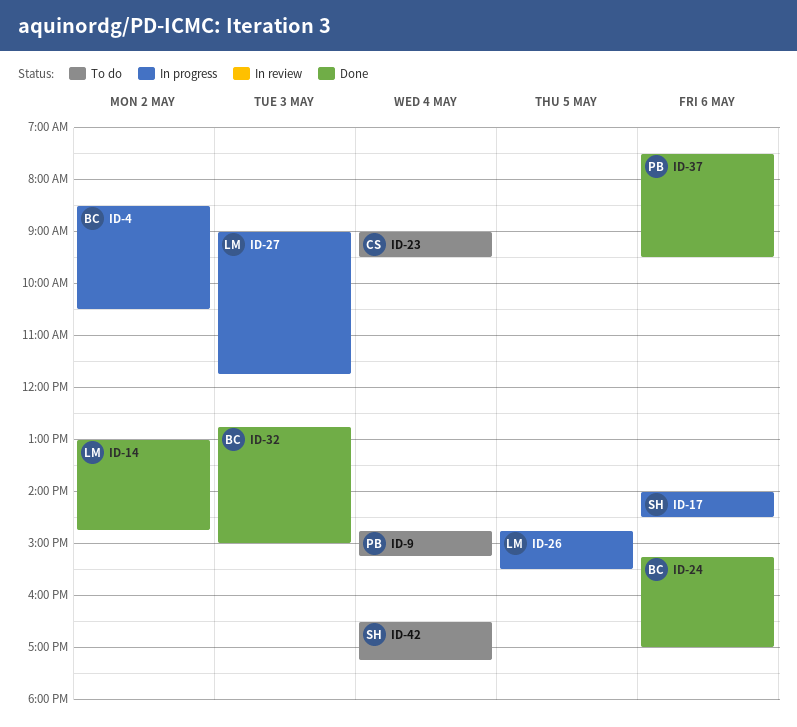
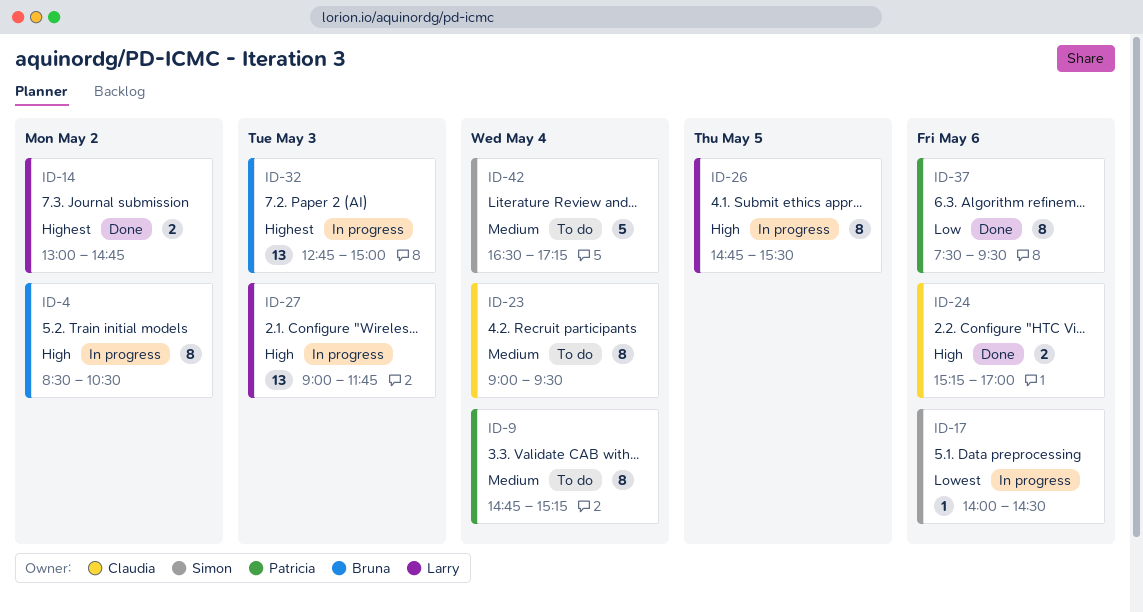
ID-24, owner: Bruna -> Claudia
ID-32, status: Done -> In progress

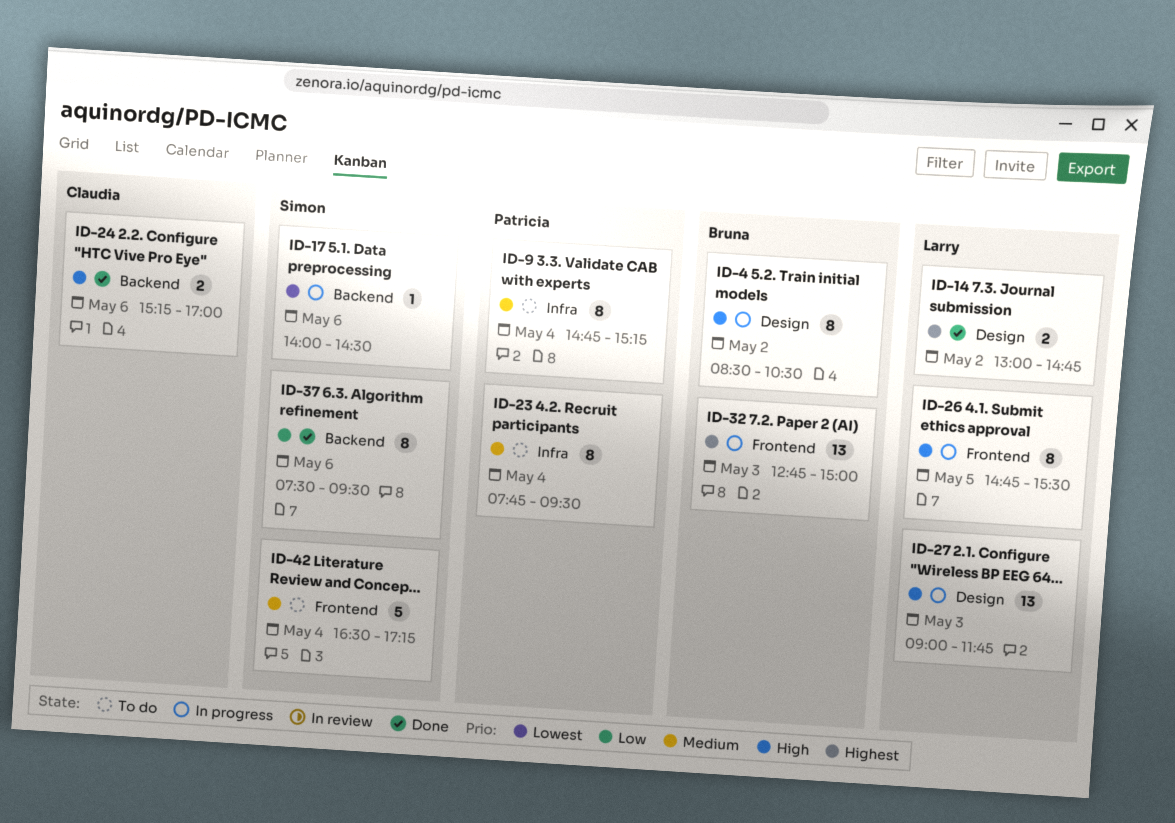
ID-23, owner: Claudia -> Patricia
ID-23, begins: 09:00 -> 07:45
ID-37, owner: Patricia -> Simon

